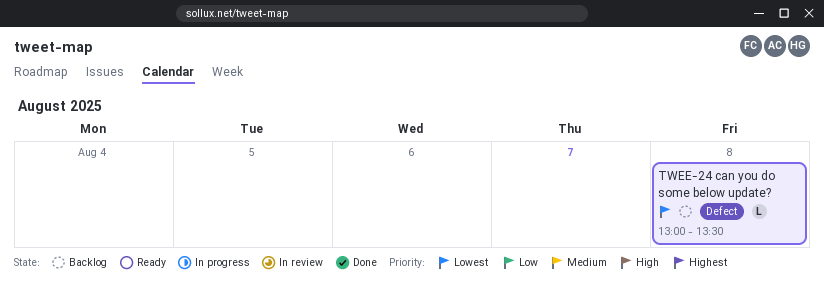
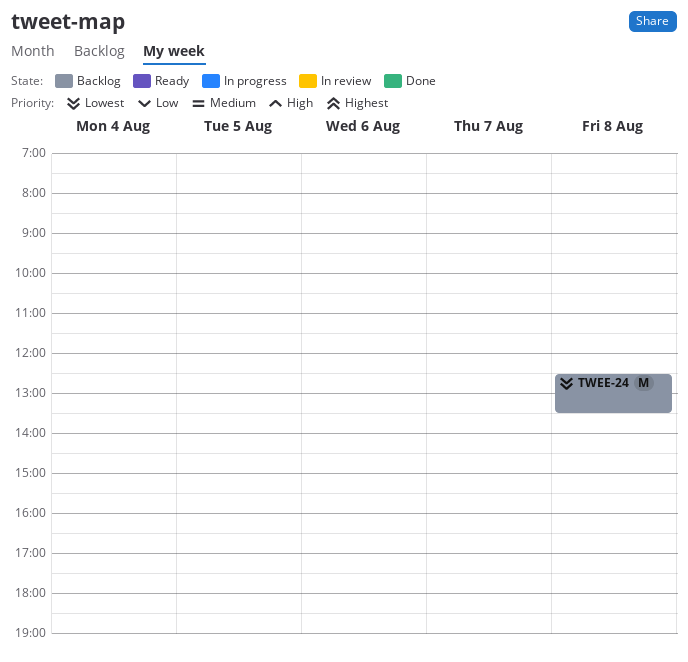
TWEE-24, estimate: L -> M
TWEE-24, begins: 13:00 -> 12:30

